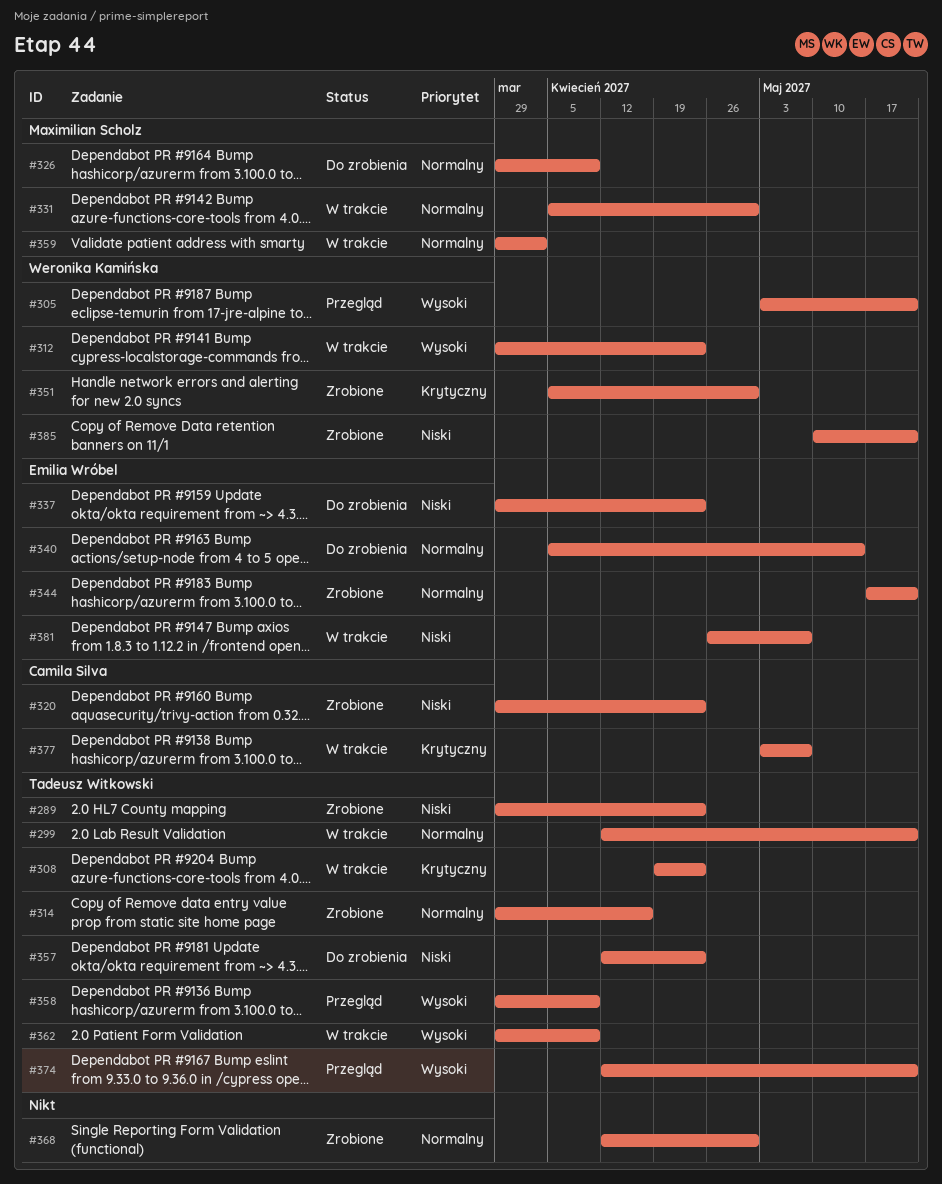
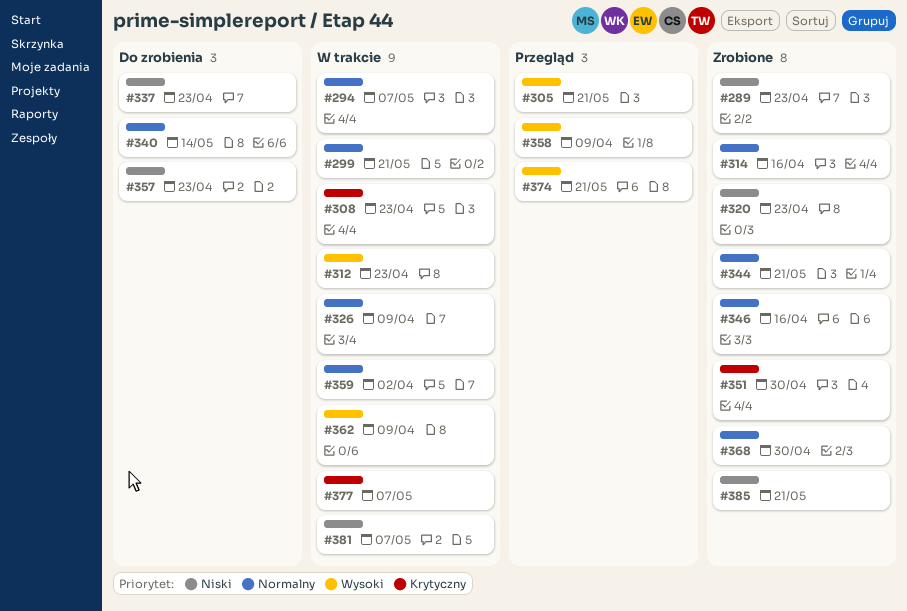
#294: none -> present
#326, status: Do zrobienia -> W trakcie
#331: present -> none
#346: none -> present

